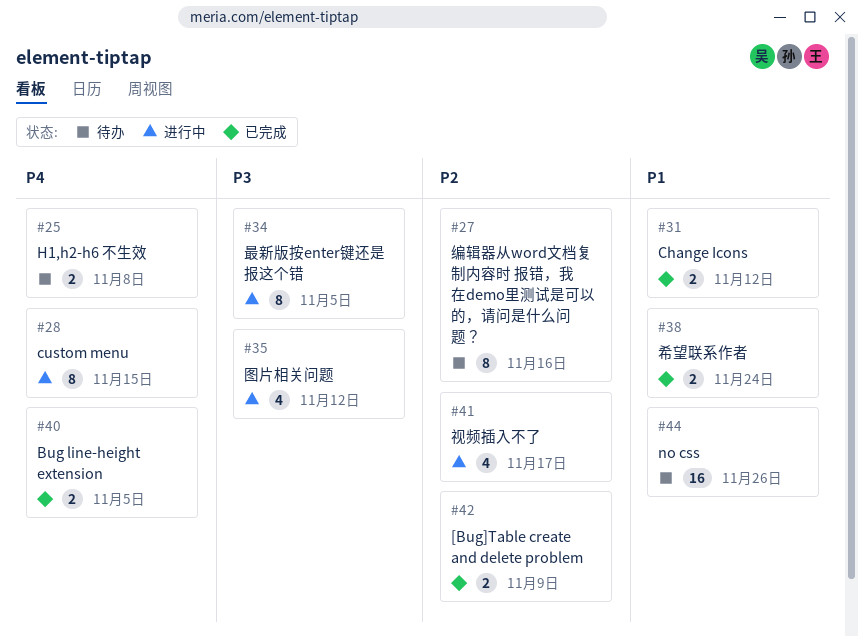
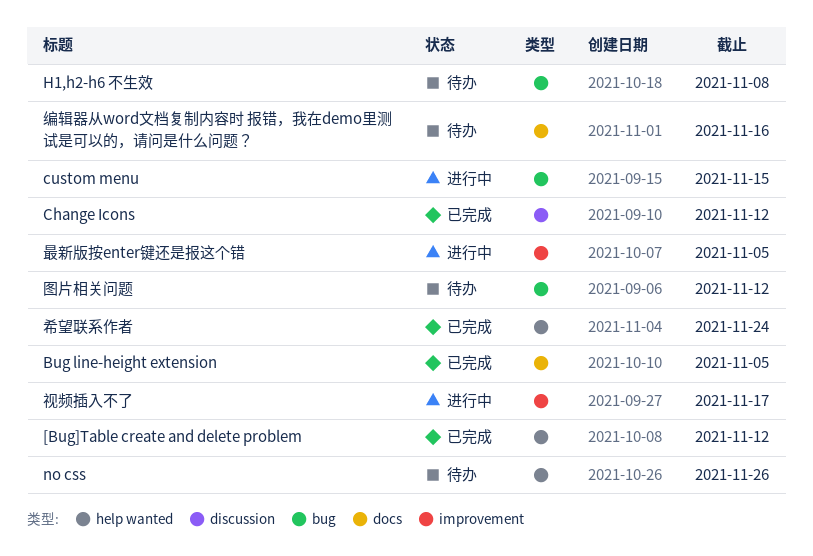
[Bug]Table create and delete problem, due: Nov 9 -> Nov 12
图片相关问题, status: 进行中 -> 待办

